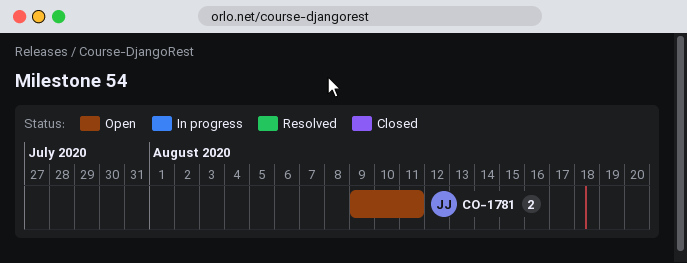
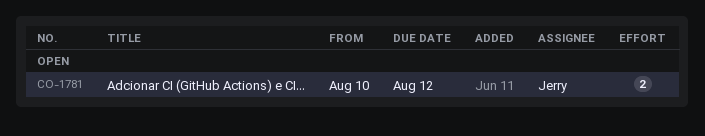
CO-1781, start: Aug 9 -> Aug 10
CO-1781, due: Aug 11 -> Aug 12

